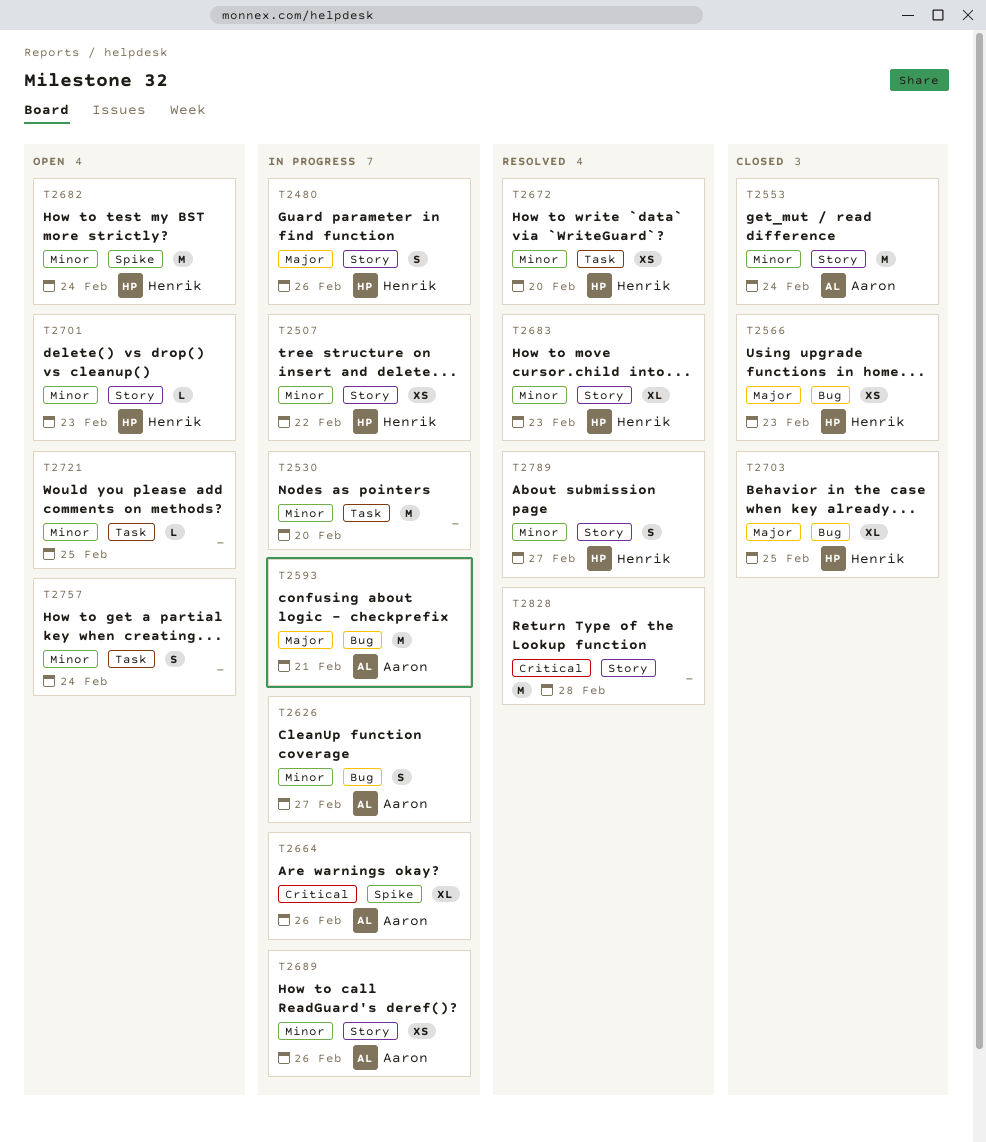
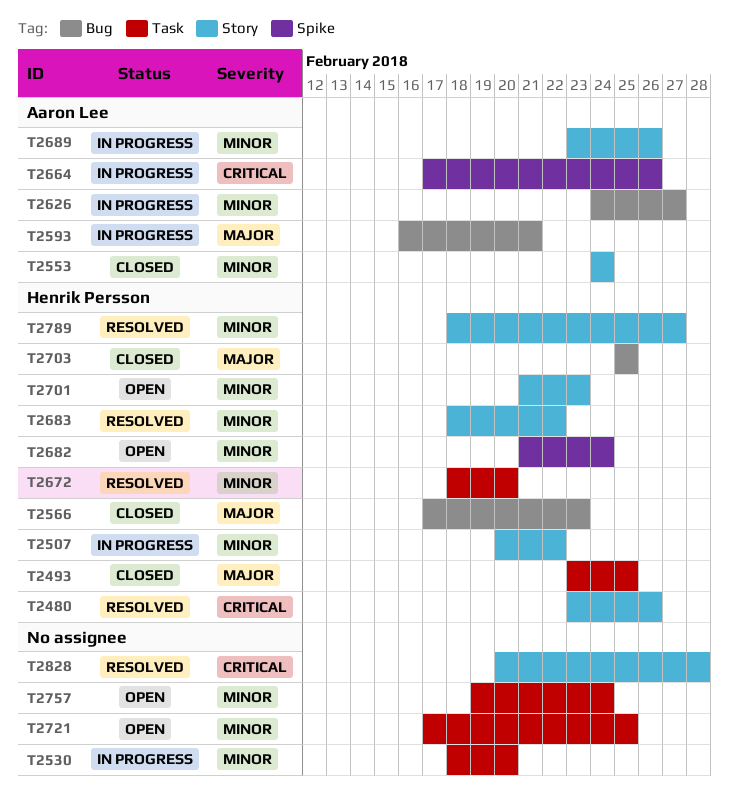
T2480, status: In progress -> Resolved
T2480, priority: Major -> Critical
T2493: none -> present
T2683, due: Feb 23 -> Feb 22

